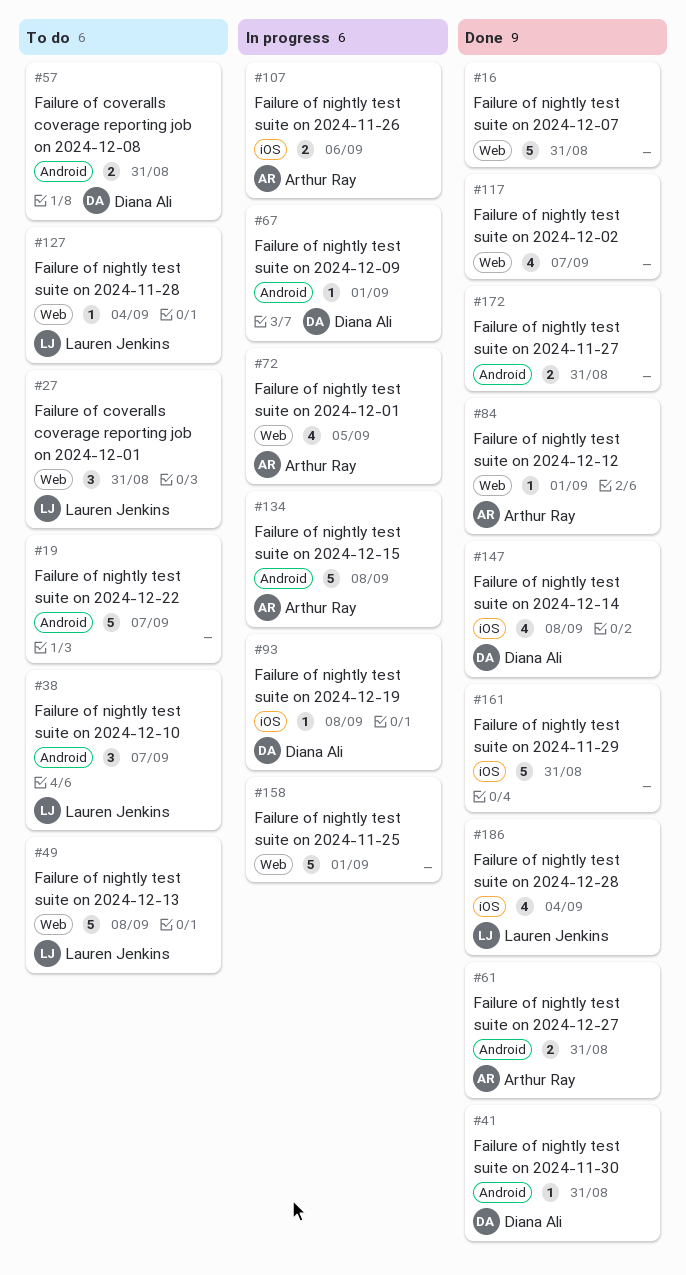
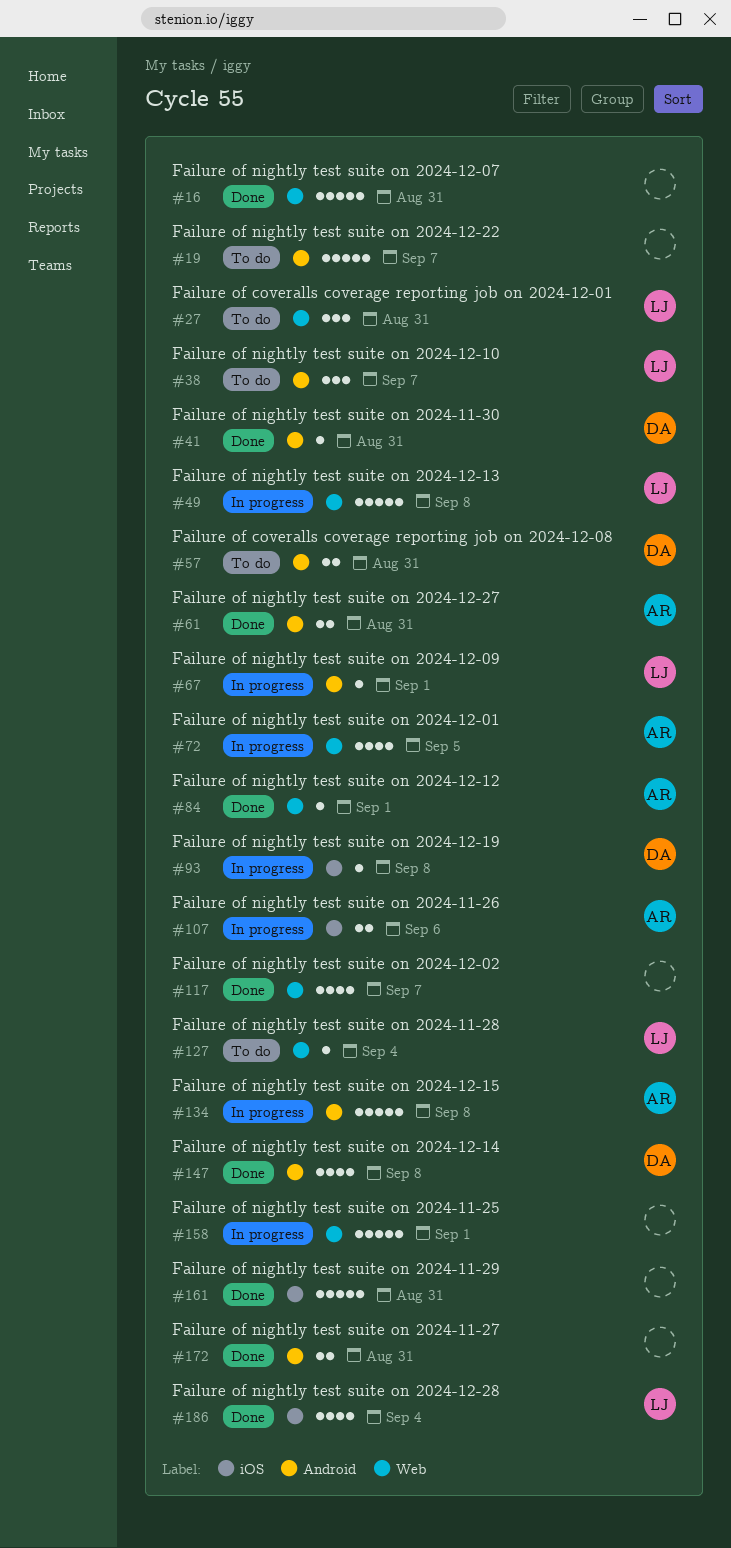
#49, status: To do -> In progress
#67, owner: Diana Ali -> Lauren Jenkins
#147, label: iOS -> Android

